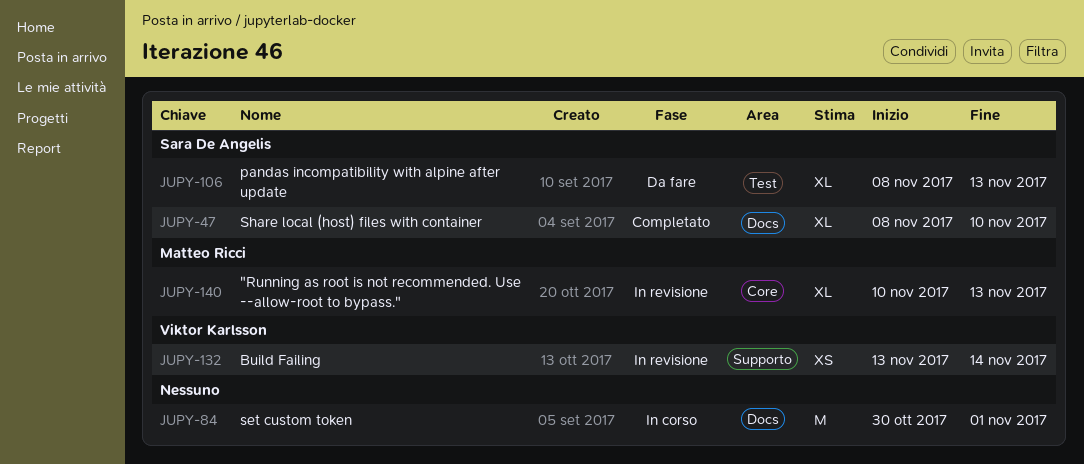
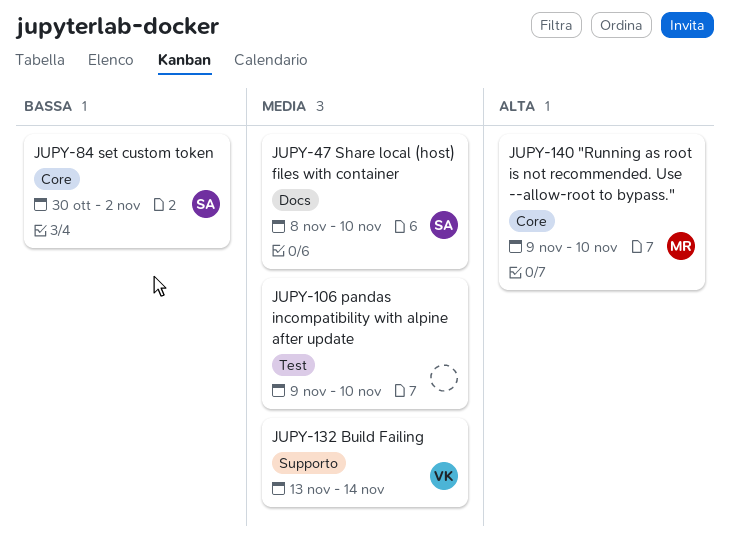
JUPY-84, owner: none -> Sara De Angelis
JUPY-84, label: Docs -> Core
JUPY-84, due: Nov 1 -> Nov 2
JUPY-106, owner: Sara De Angelis -> none
JUPY-106, start: Nov 8 -> Nov 9
JUPY-106, due: Nov 13 -> Nov 10
JUPY-140, start: Nov 10 -> Nov 9
JUPY-140, due: Nov 13 -> Nov 10

